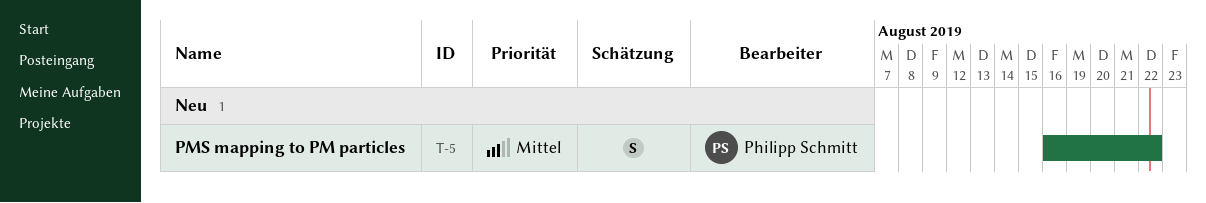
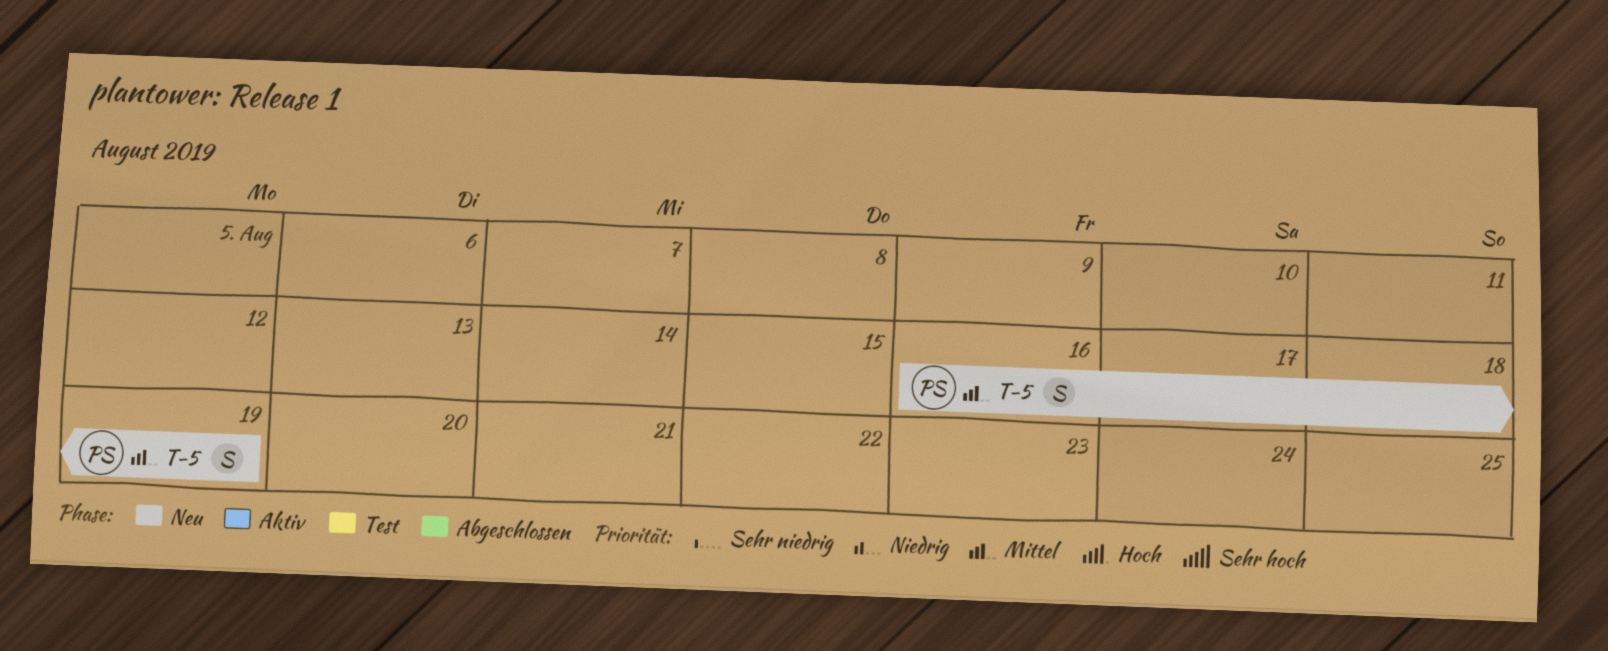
T-5, due: Aug 22 -> Aug 19

